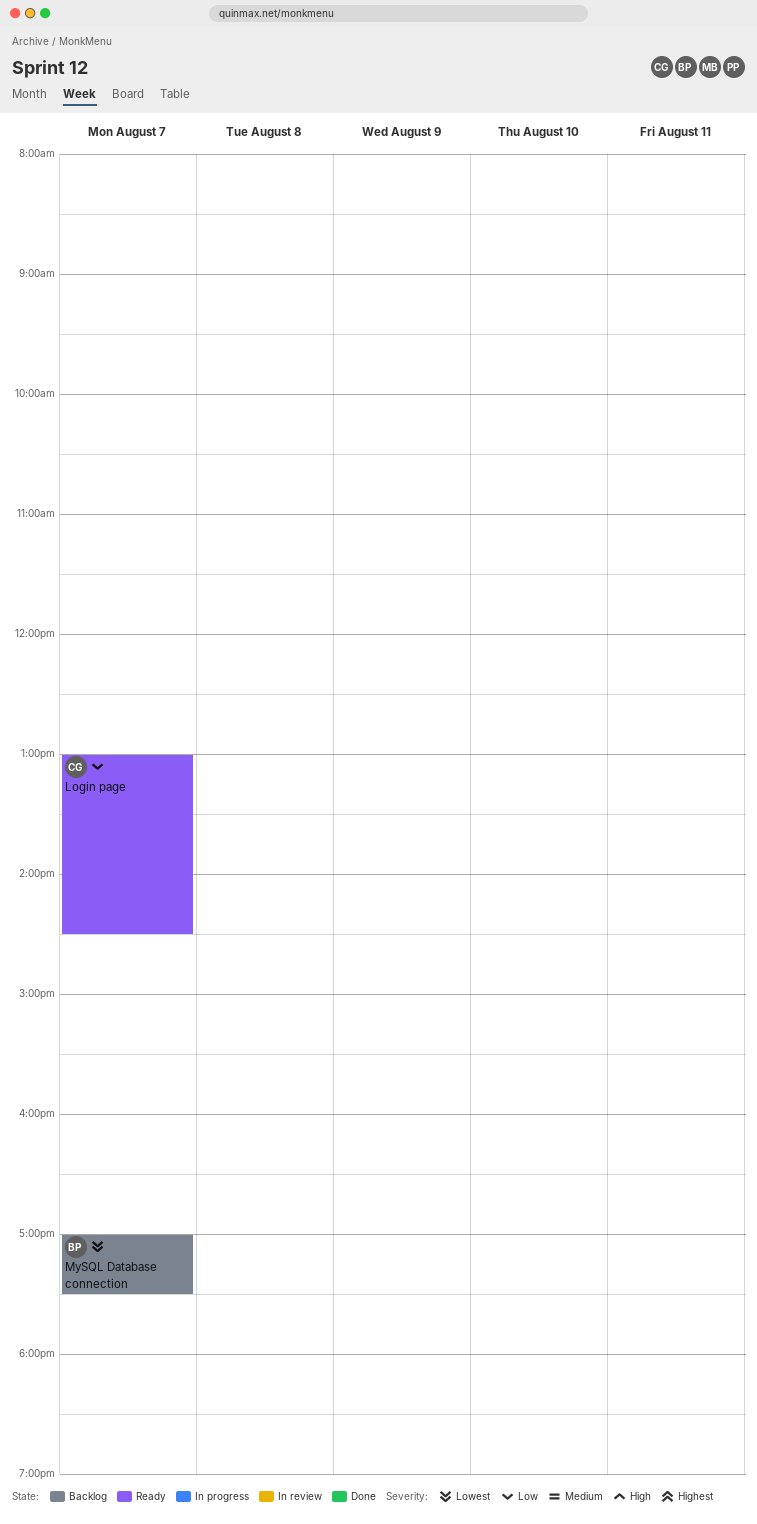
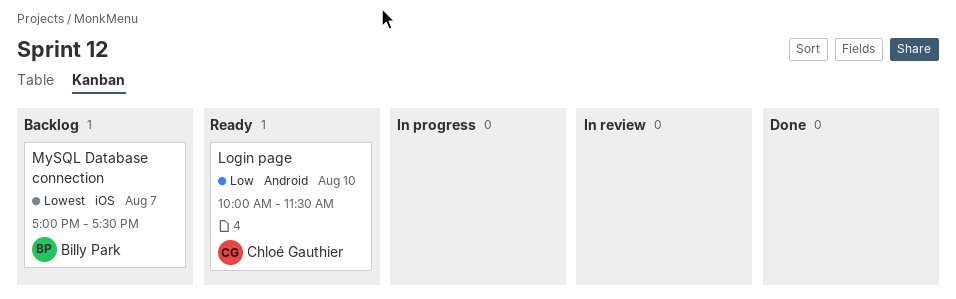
Login page, day: Aug 7 -> Aug 10
Login page, begins: 13:00 -> 10:00
Login page, ends: 14:30 -> 11:30

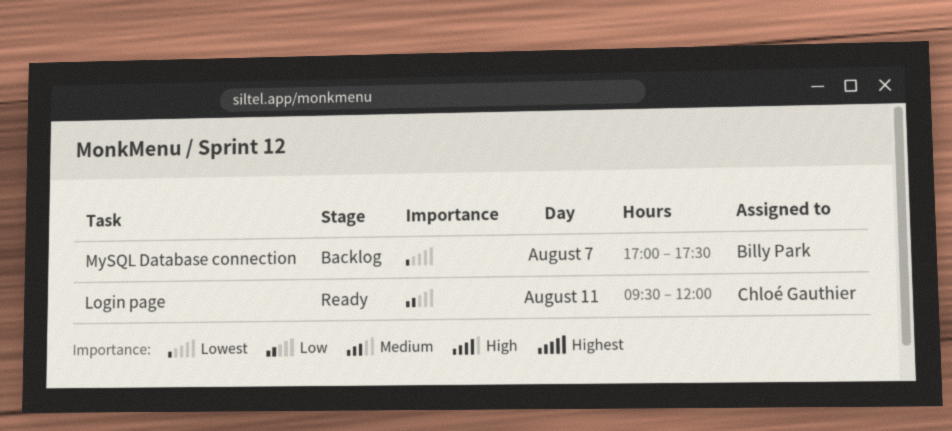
Login page, day: Aug 10 -> Aug 11
Login page, begins: 10:00 -> 09:30
Login page, ends: 11:30 -> 12:00

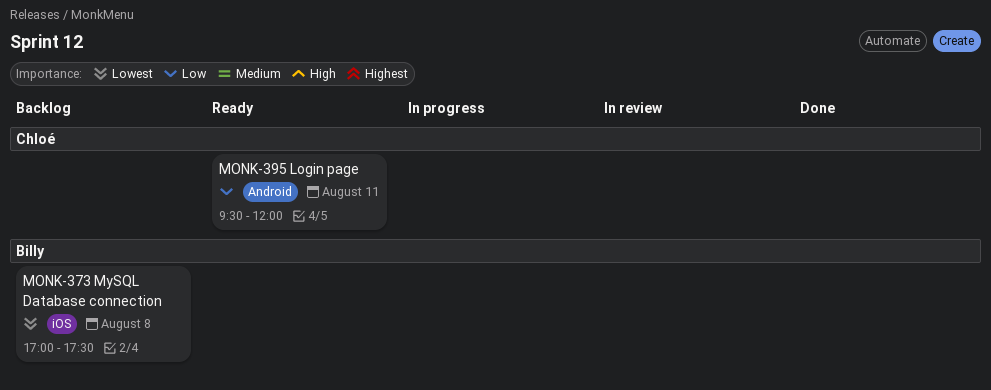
MySQL Database connection, day: Aug 7 -> Aug 8

